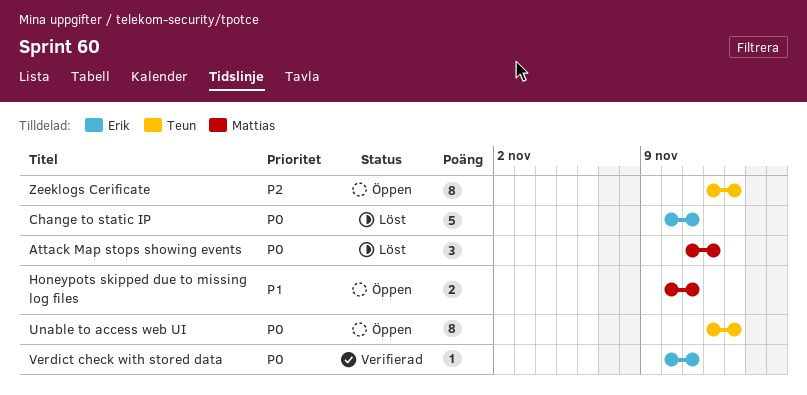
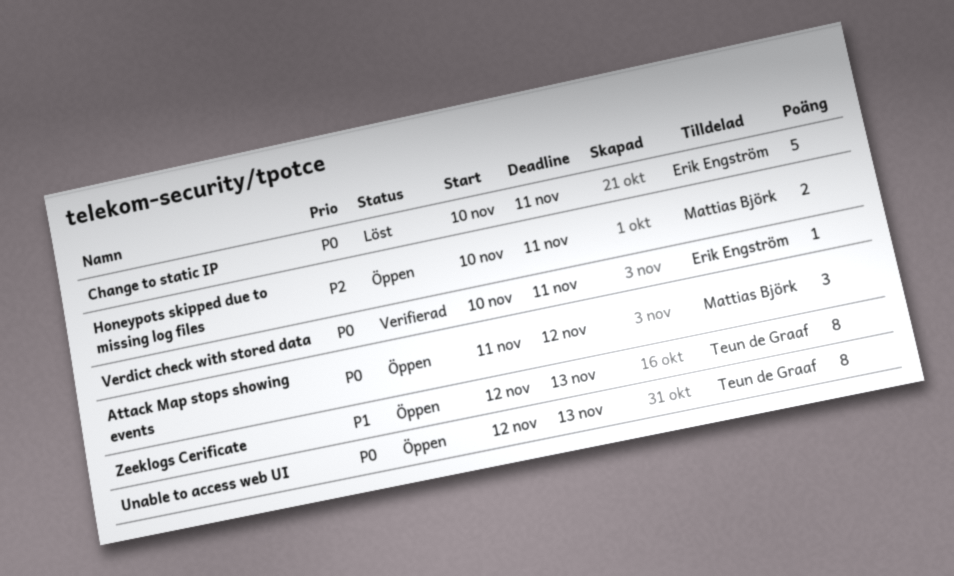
Attack Map stops showing events, status: Löst -> Öppen
Honeypots skipped due to missing log files, priority: P1 -> P2
Zeeklogs Cerificate, priority: P2 -> P1

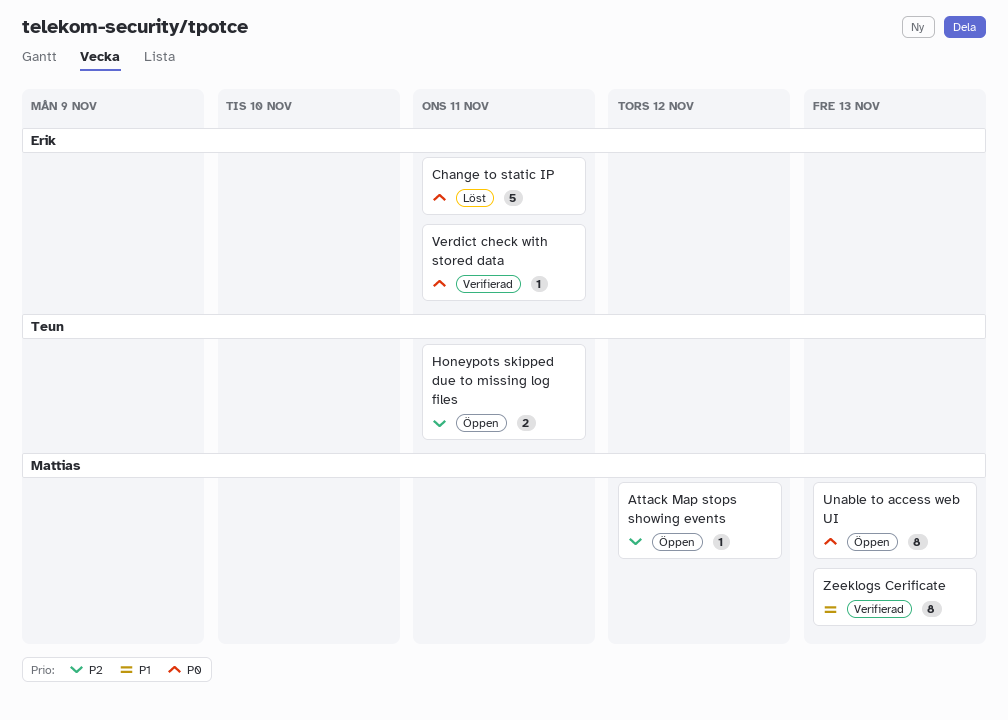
Attack Map stops showing events, priority: P0 -> P2
Attack Map stops showing events, estimate: 3 -> 1
Honeypots skipped due to missing log files, owner: Mattias Björk -> Teun de Graaf
Unable to access web UI, owner: Teun de Graaf -> Mattias Björk
Zeeklogs Cerificate, status: Öppen -> Verifierad
Zeeklogs Cerificate, owner: Teun de Graaf -> Mattias Björk

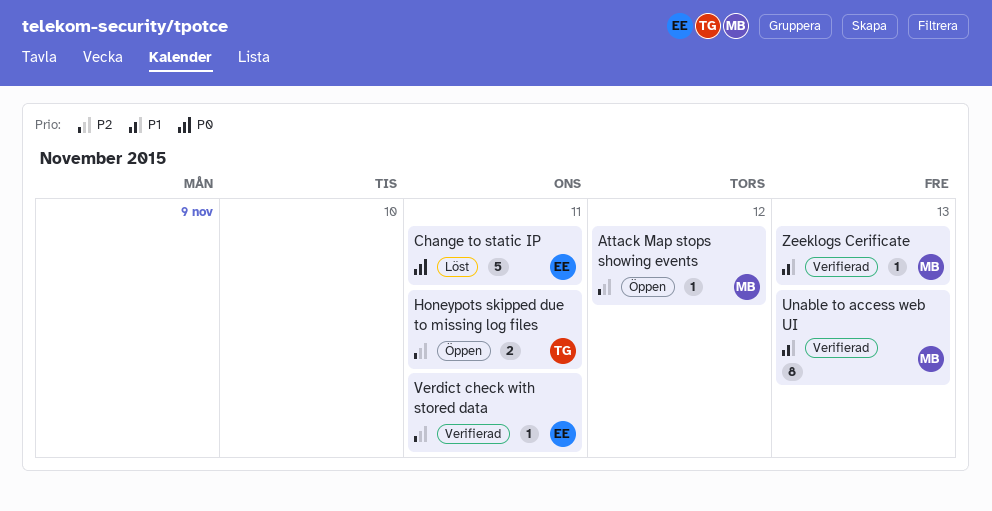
Unable to access web UI, status: Öppen -> Verifierad
Unable to access web UI, priority: P0 -> P1
Verdict check with stored data, priority: P0 -> P2
Zeeklogs Cerificate, estimate: 8 -> 1

